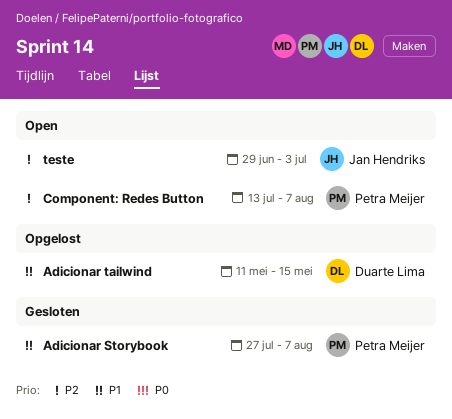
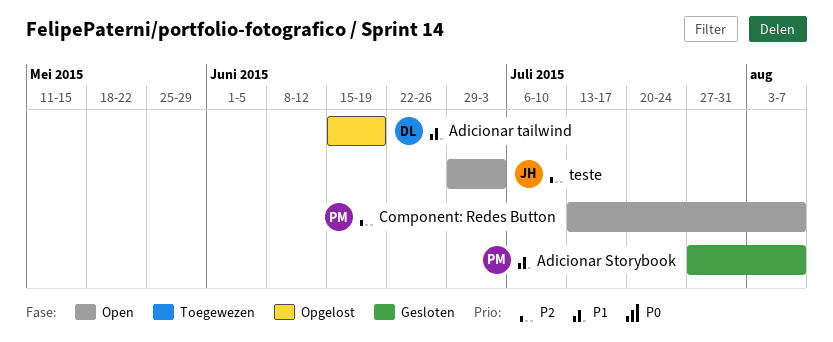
Adicionar tailwind, start: May 11 -> Jun 15
Adicionar tailwind, due: May 15 -> Jun 19

